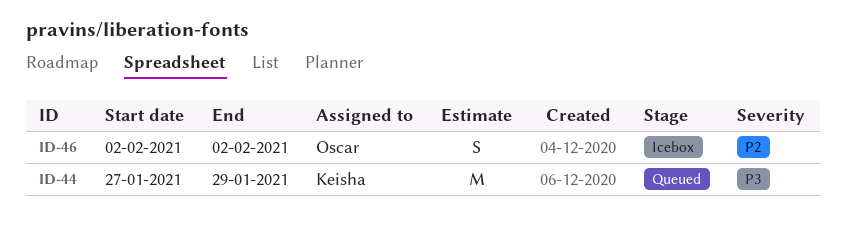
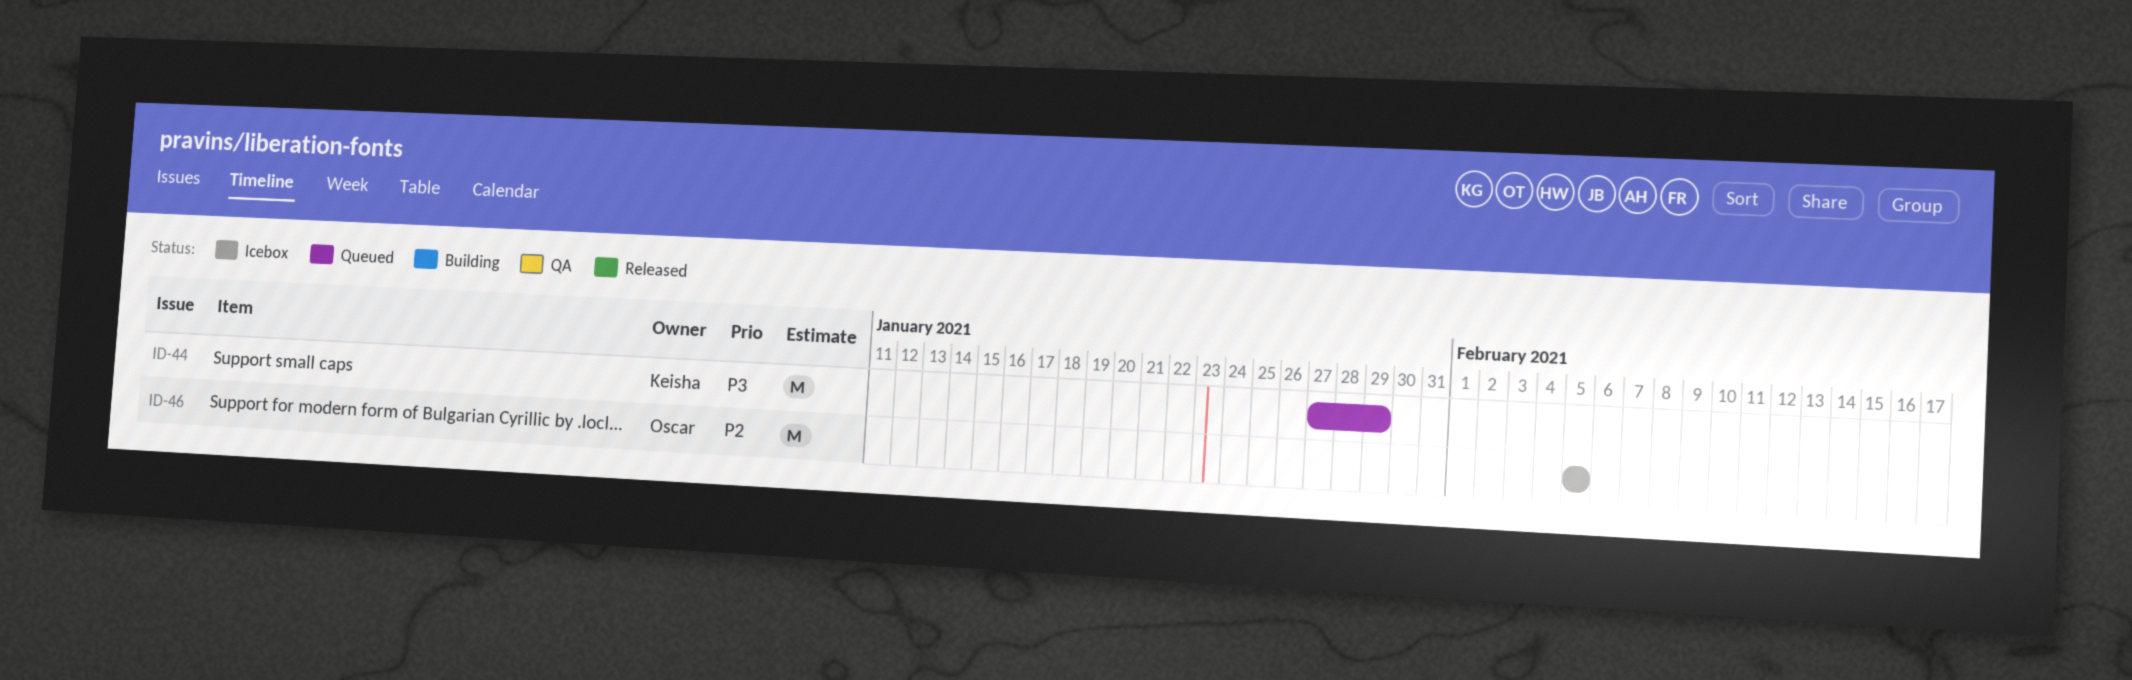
ID-46, estimate: S -> M
ID-46, start: Feb 2 -> Feb 5
ID-46, due: Feb 2 -> Feb 5

